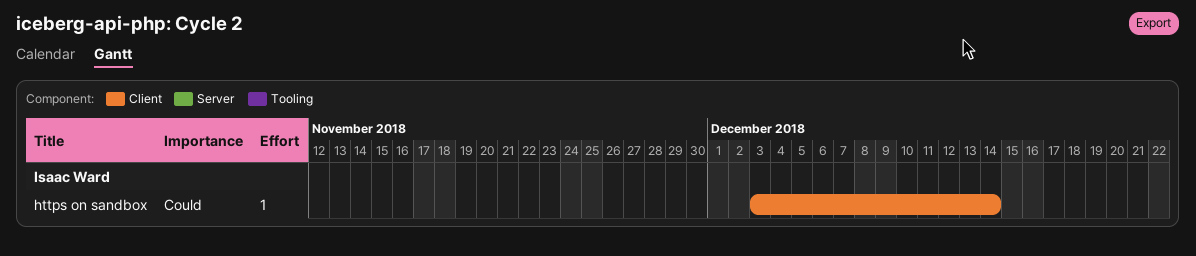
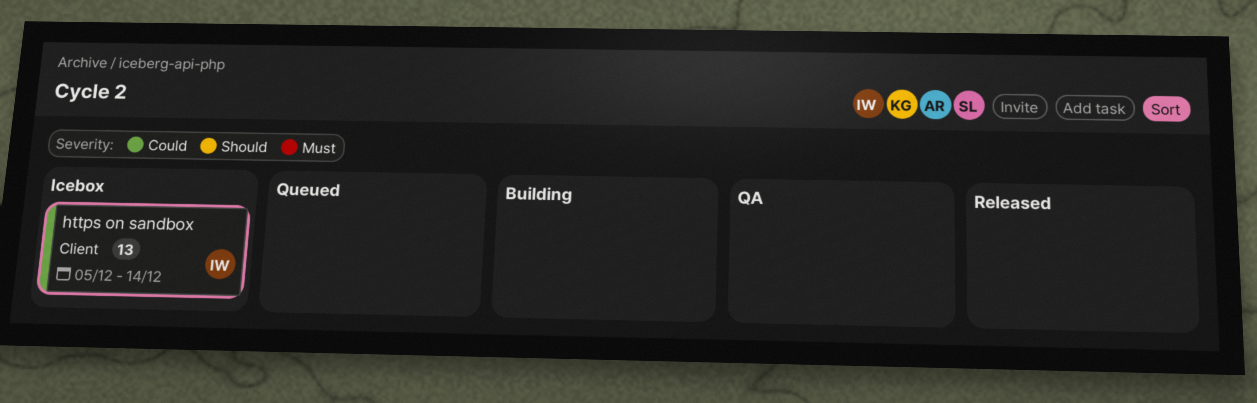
https on sandbox, estimate: 1 -> 13
https on sandbox, start: Dec 3 -> Dec 5

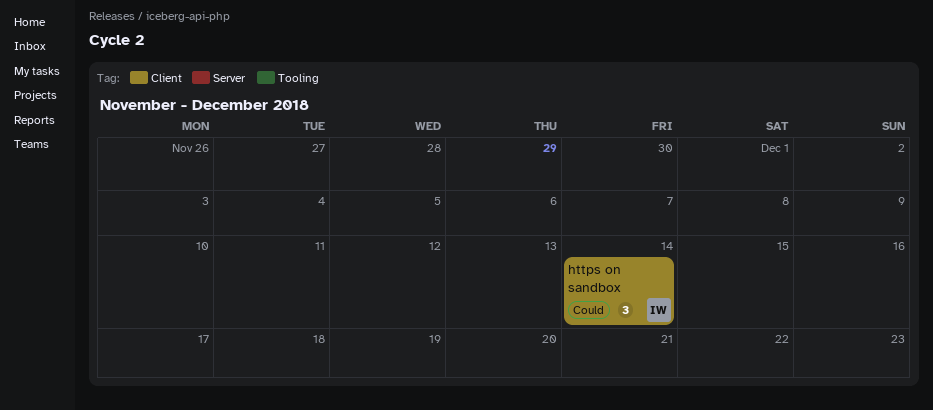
https on sandbox, estimate: 13 -> 3

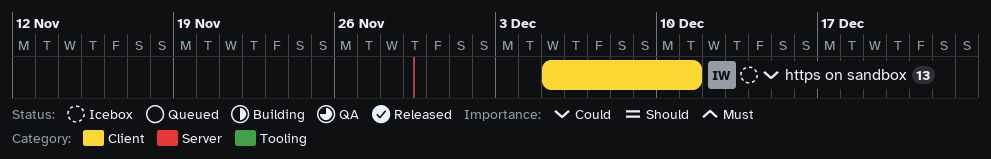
https on sandbox, estimate: 3 -> 13
https on sandbox, due: Dec 14 -> Dec 11

